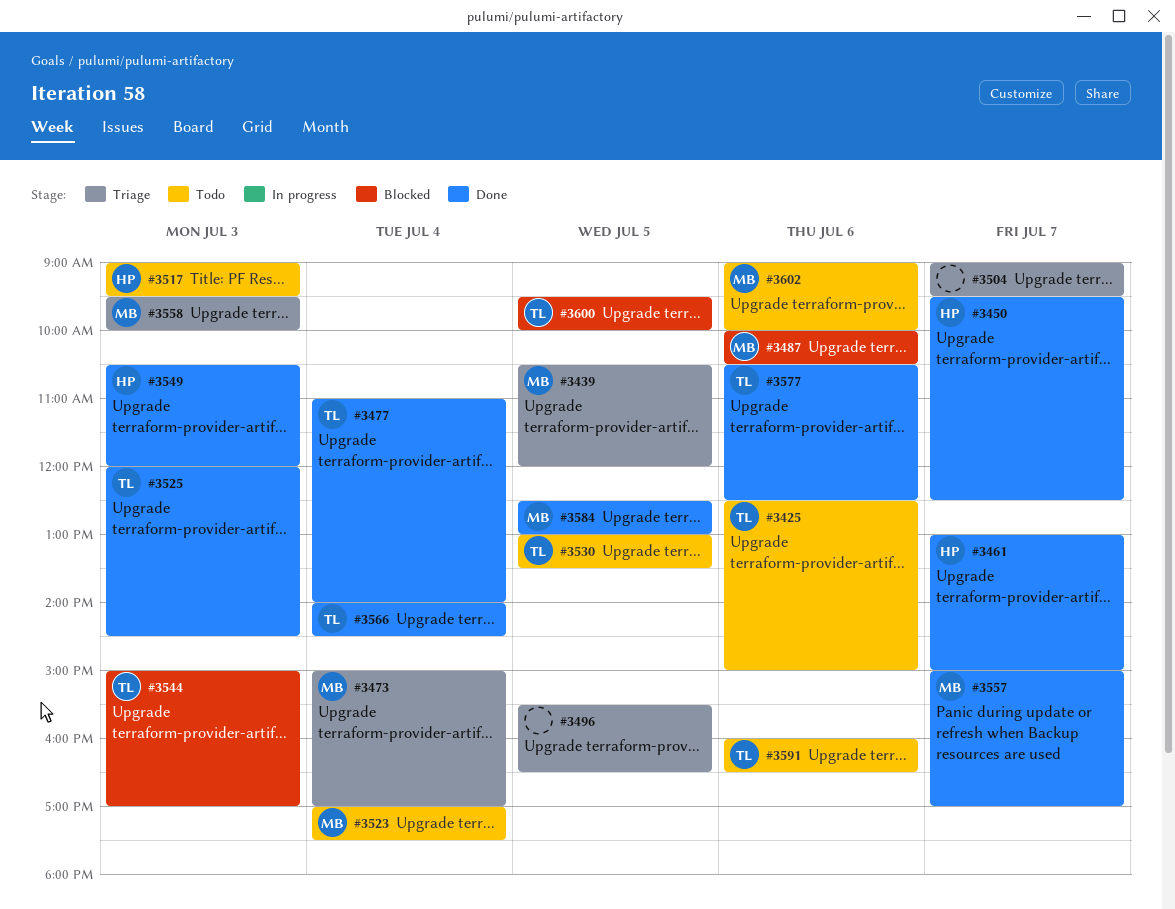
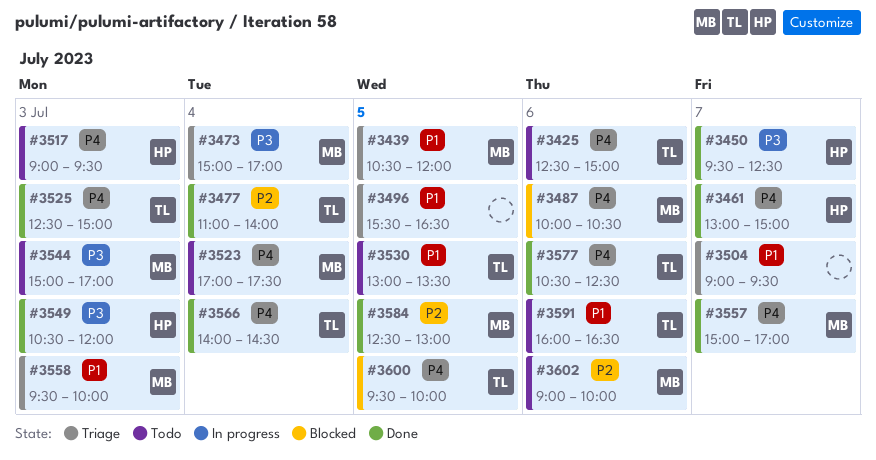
#3525, begins: 12:00 -> 12:30
#3525, ends: 14:30 -> 15:00
#3544, status: Blocked -> Todo
#3544, owner: TL -> MB

